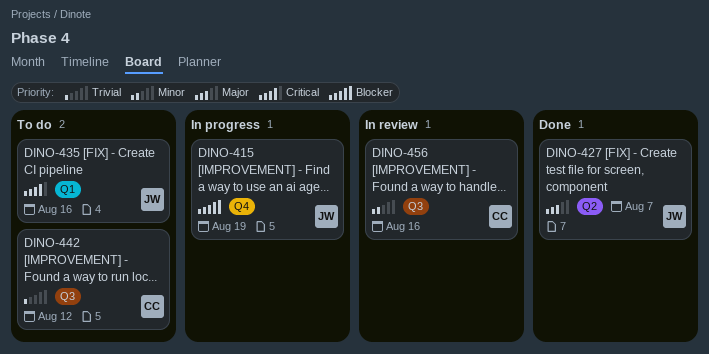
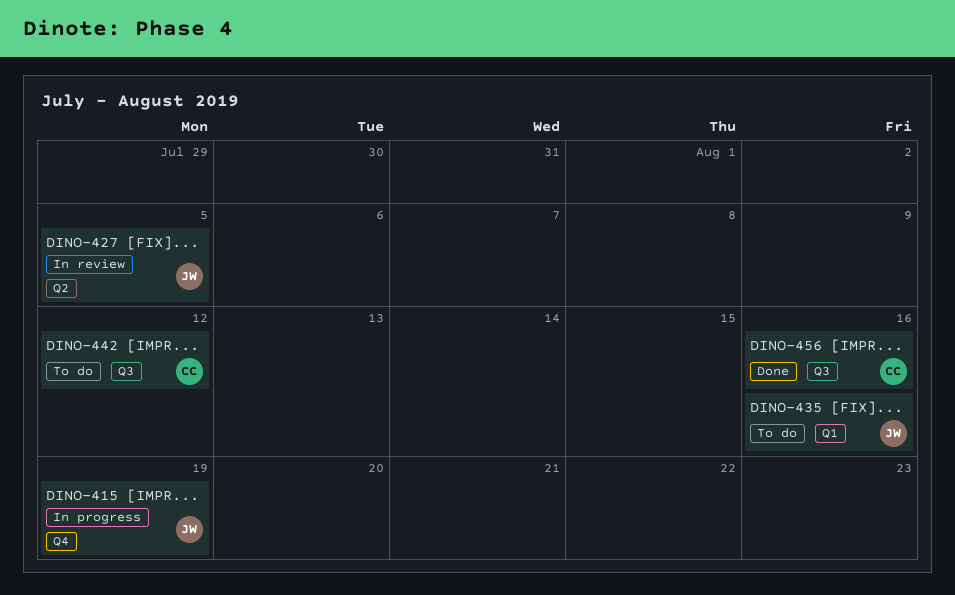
DINO-427, status: Done -> In review
DINO-427, due: Aug 7 -> Aug 5
DINO-456, status: In review -> Done

